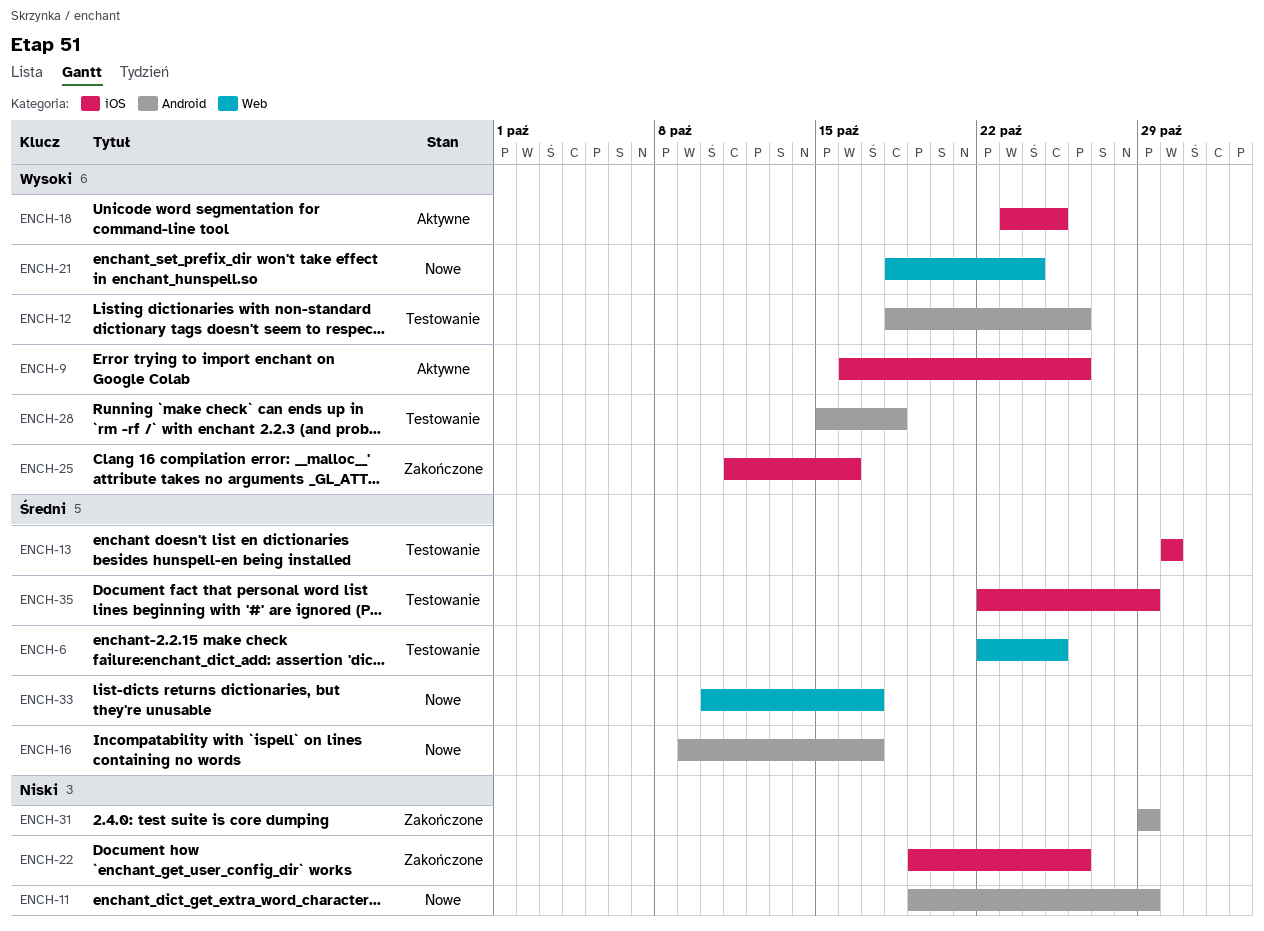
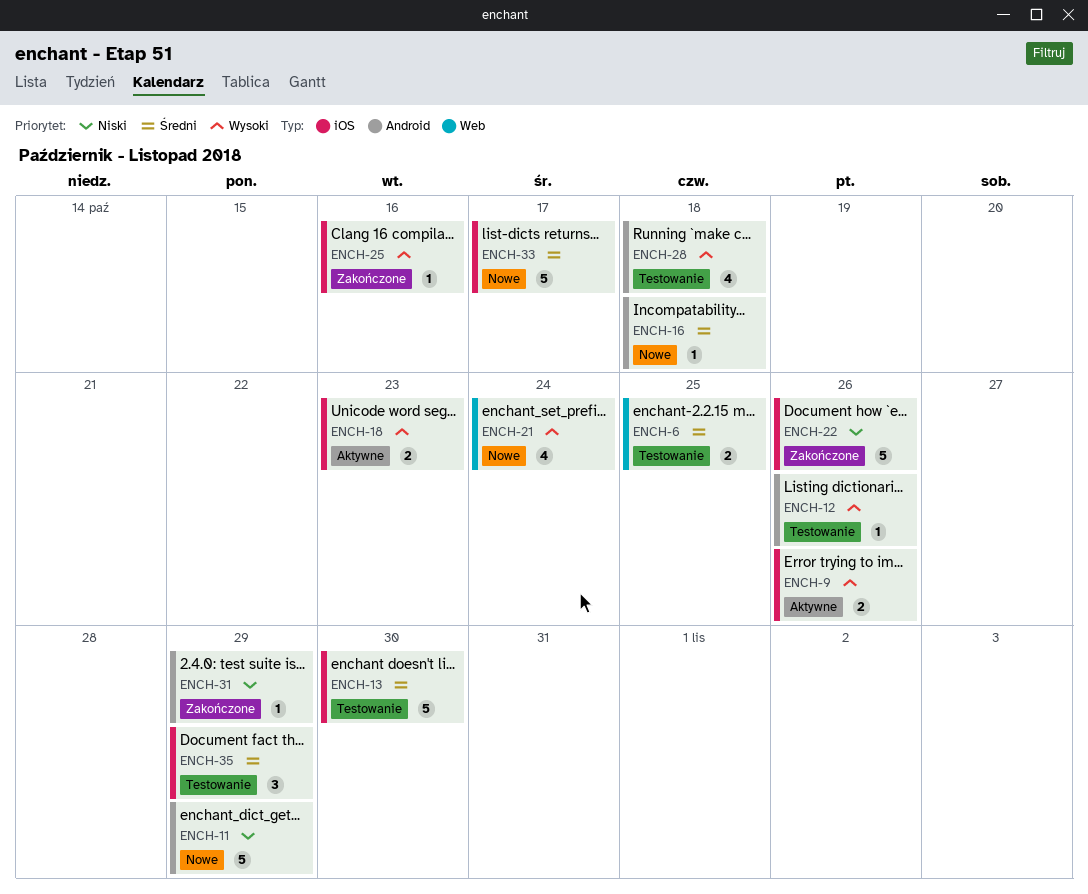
ENCH-16, due: Oct 17 -> Oct 18
ENCH-18, due: Oct 25 -> Oct 23
ENCH-33, label: Web -> iOS

